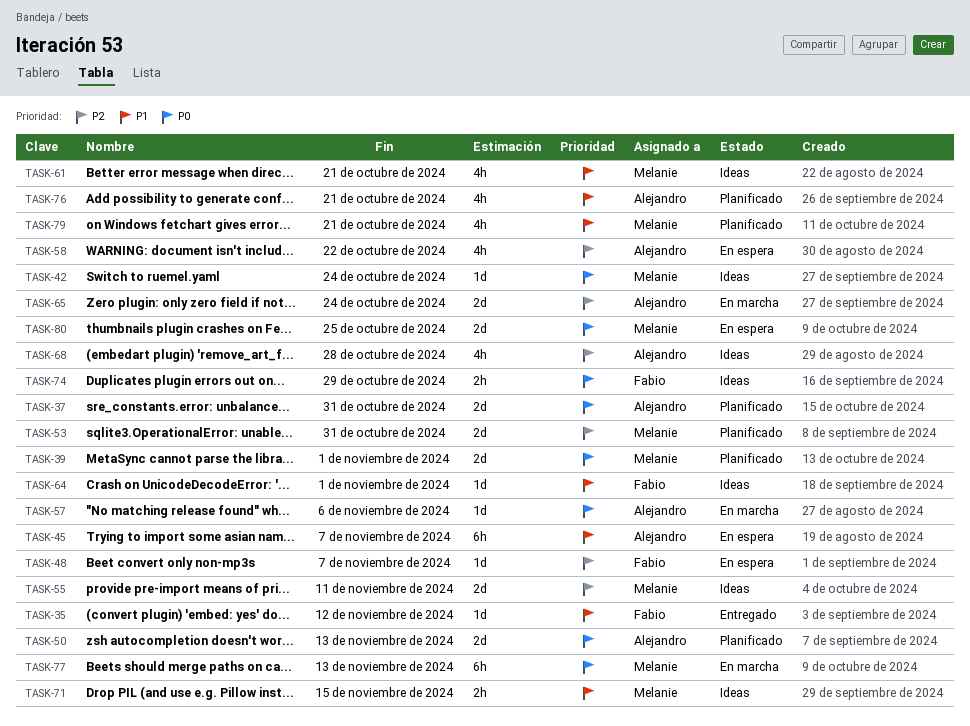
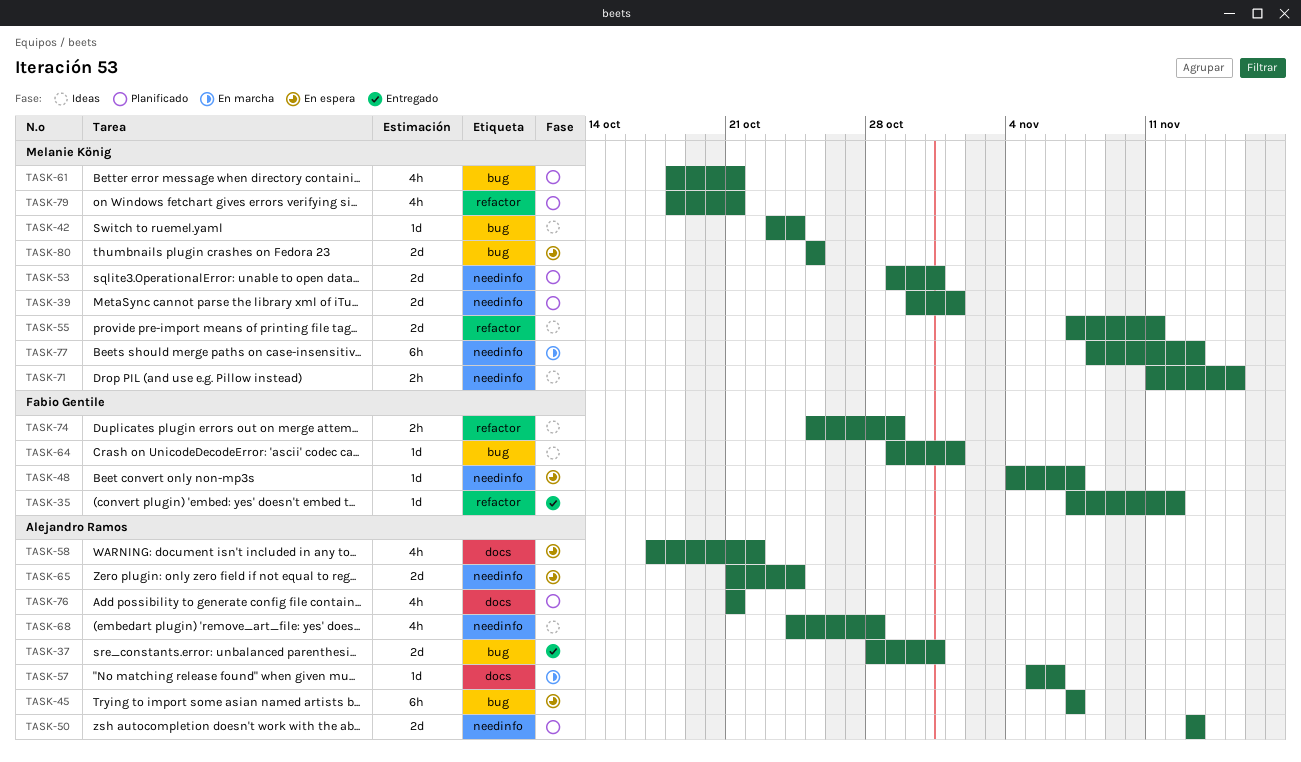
TASK-37, status: Planificado -> Entregado
TASK-61, status: Ideas -> Planificado
TASK-65, status: En marcha -> En espera

